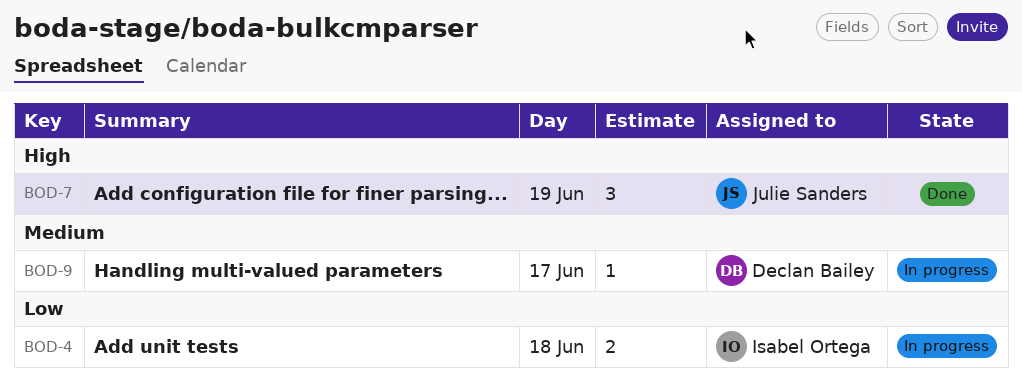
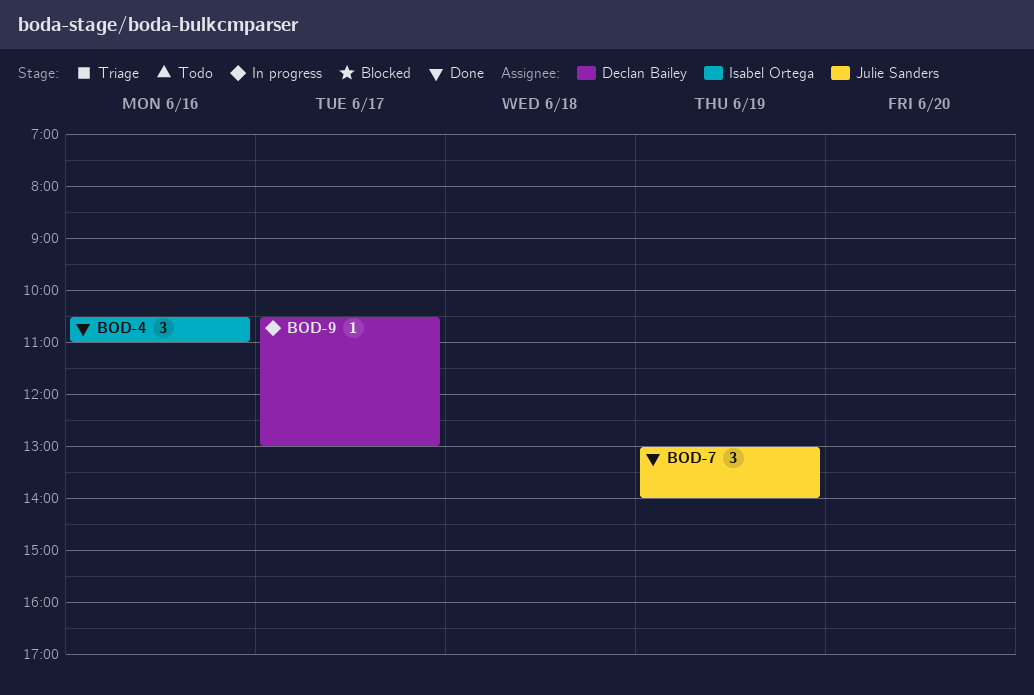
BOD-4, status: In progress -> Done
BOD-4, estimate: 2 -> 3
BOD-4, day: Jun 18 -> Jun 16

